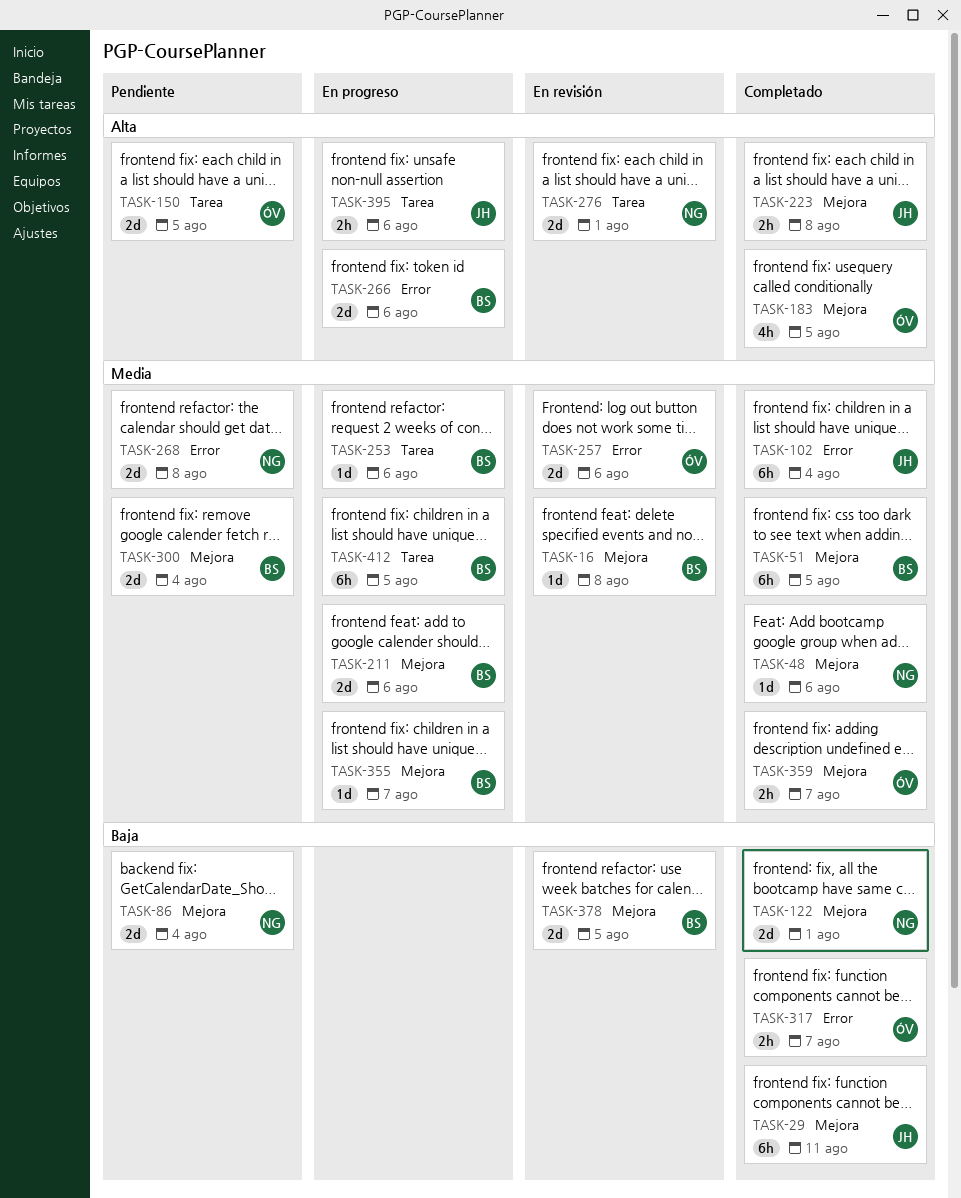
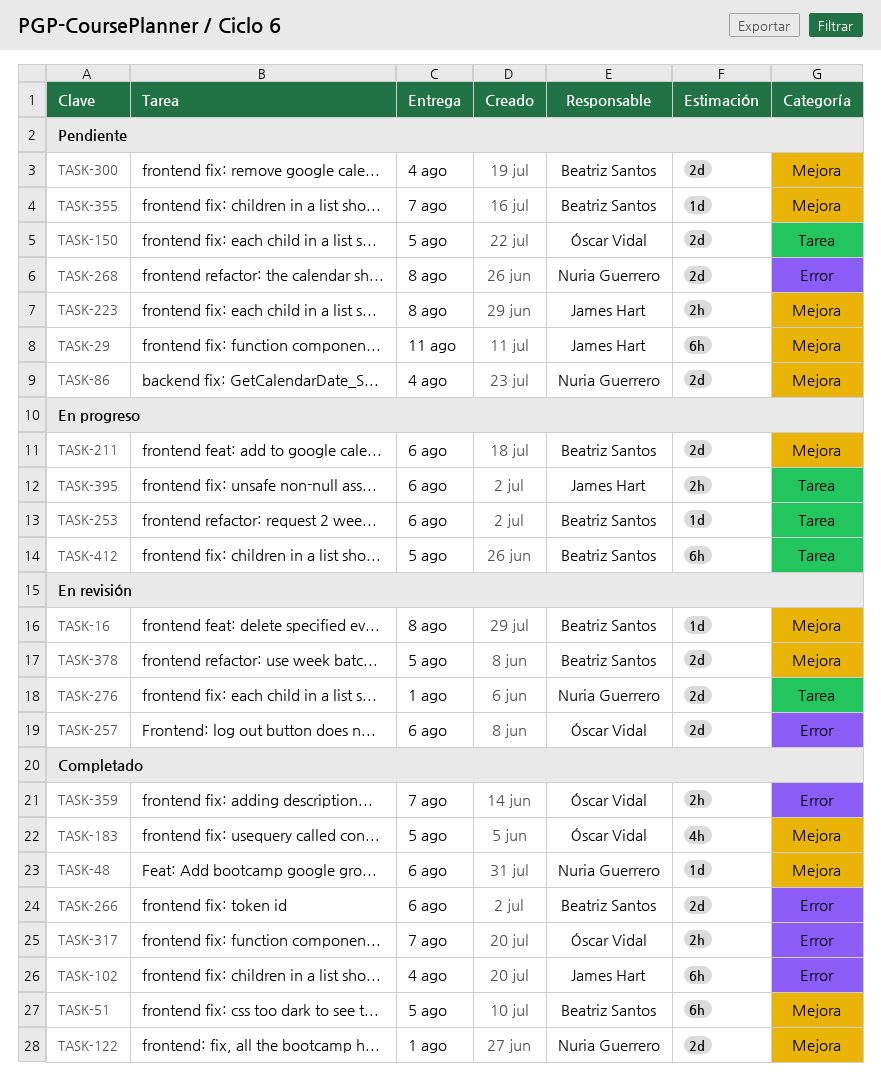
TASK-29, status: Completado -> Pendiente
TASK-223, status: Completado -> Pendiente
TASK-266, status: En progreso -> Completado
TASK-355, status: En progreso -> Pendiente
TASK-359, label: Mejora -> Error

